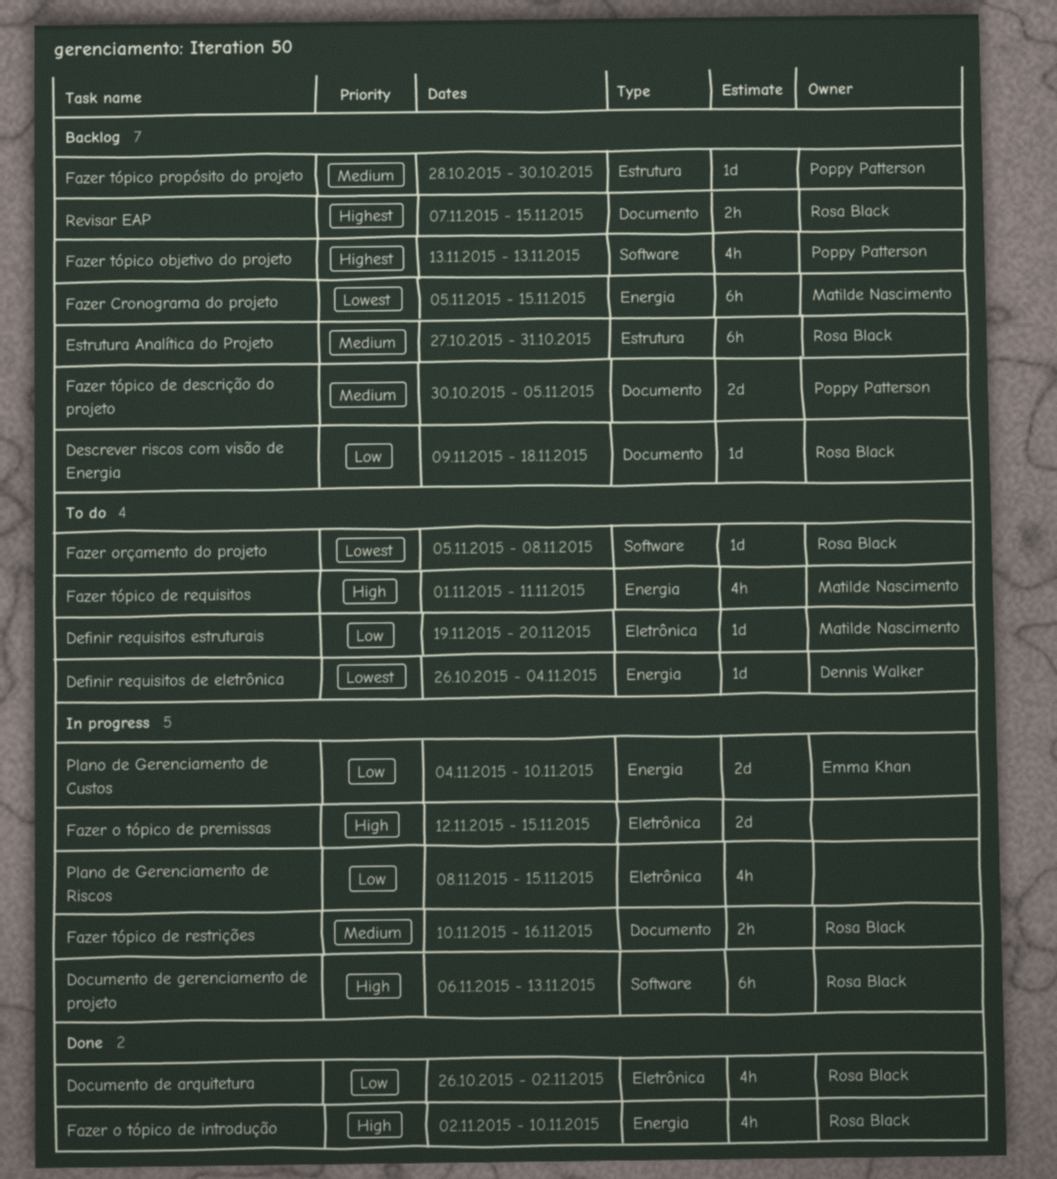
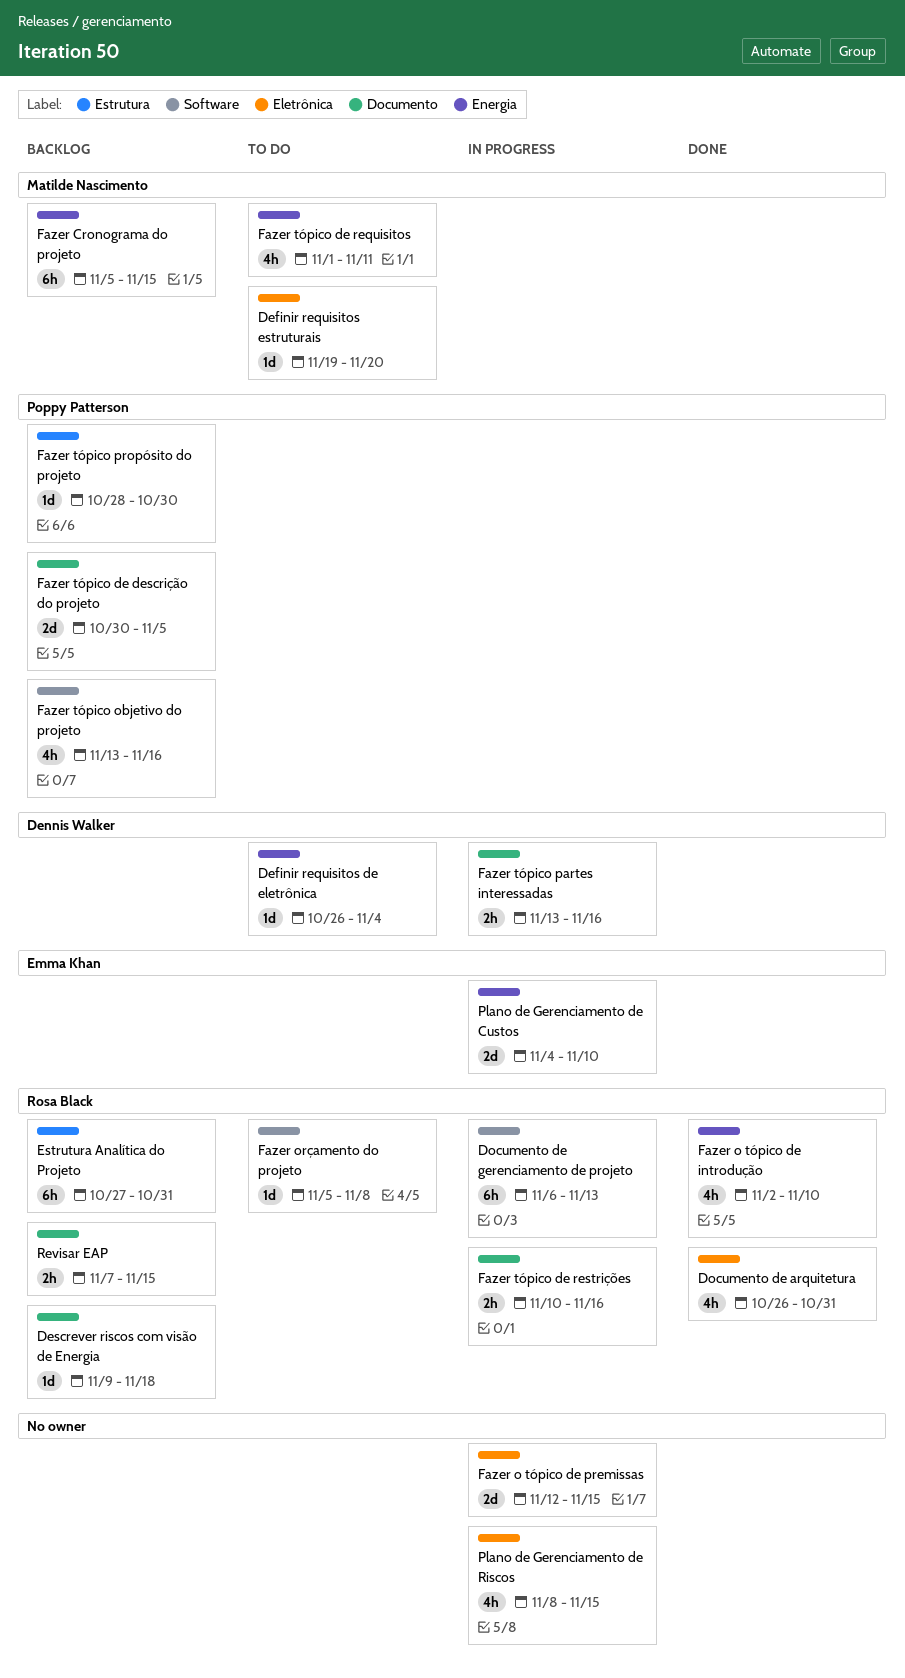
Documento de arquitetura, due: Nov 2 -> Oct 31
Fazer tópico objetivo do projeto, due: Nov 13 -> Nov 16
Fazer tópico partes interessadas: none -> present

